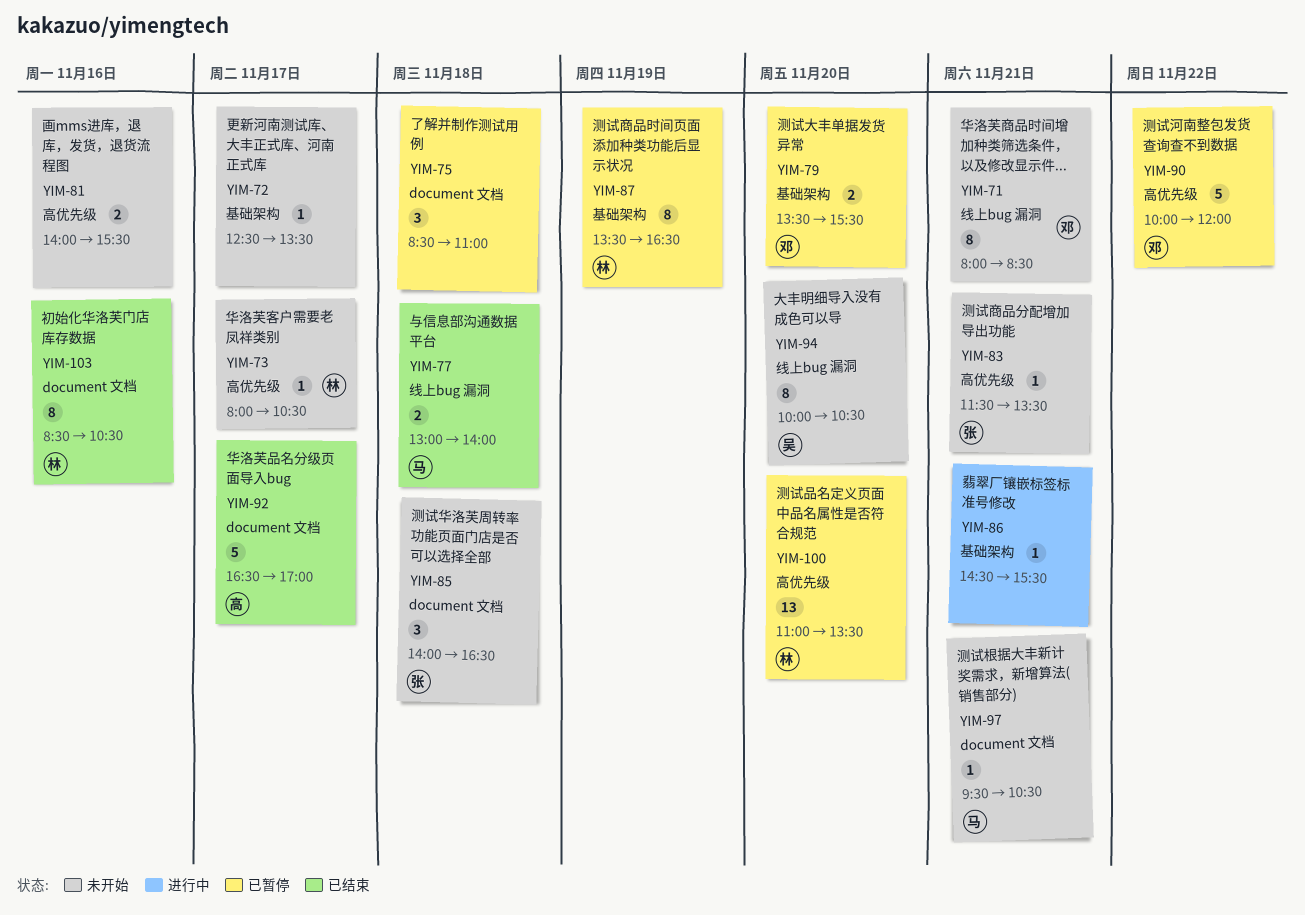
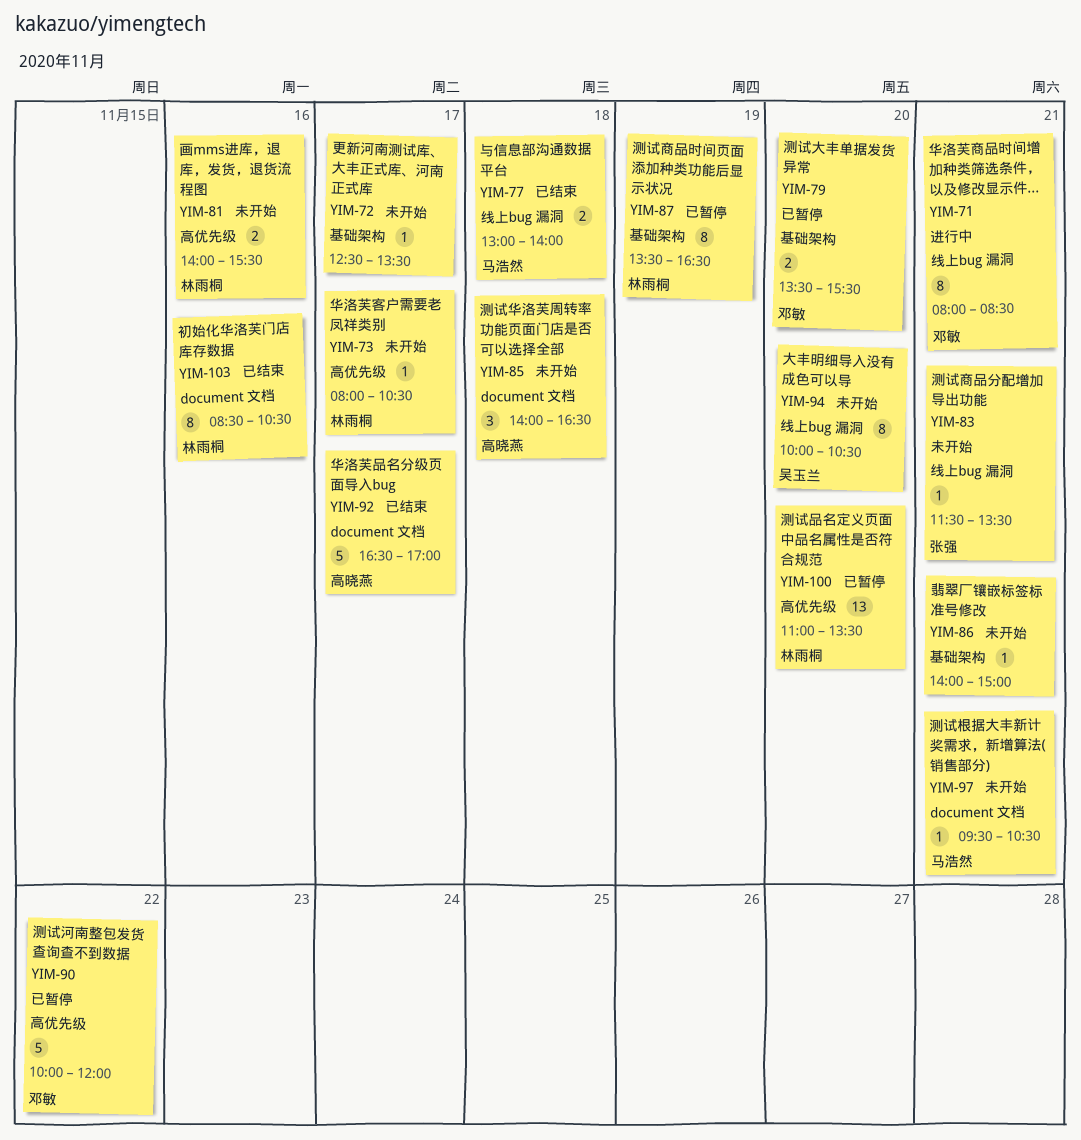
YIM-71, status: 未开始 -> 进行中
YIM-75: present -> none
YIM-81, owner: none -> 林雨桐
YIM-83, label: 高优先级 -> 线上bug 漏洞
YIM-85, owner: 张强 -> 高晓燕
YIM-86, status: 进行中 -> 未开始
YIM-86, begins: 14:30 -> 14:00
YIM-86, ends: 15:30 -> 15:00

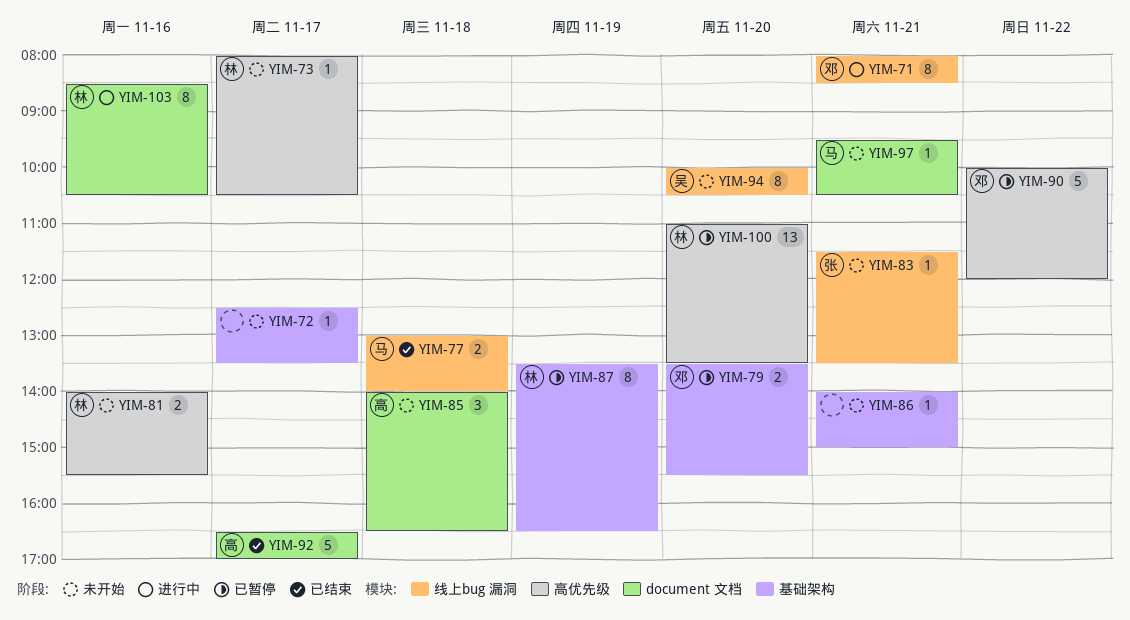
YIM-103, status: 已结束 -> 进行中

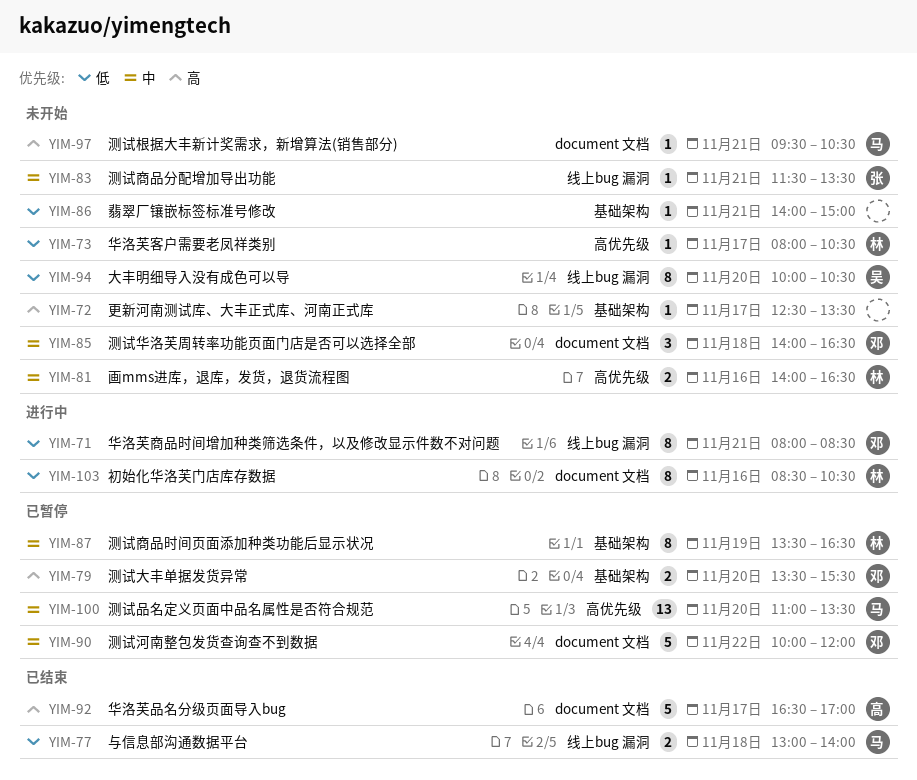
YIM-81, ends: 15:30 -> 16:30
YIM-85, owner: 高 -> 邓
YIM-90, label: 高优先级 -> document 文档
YIM-100, owner: 林 -> 马

